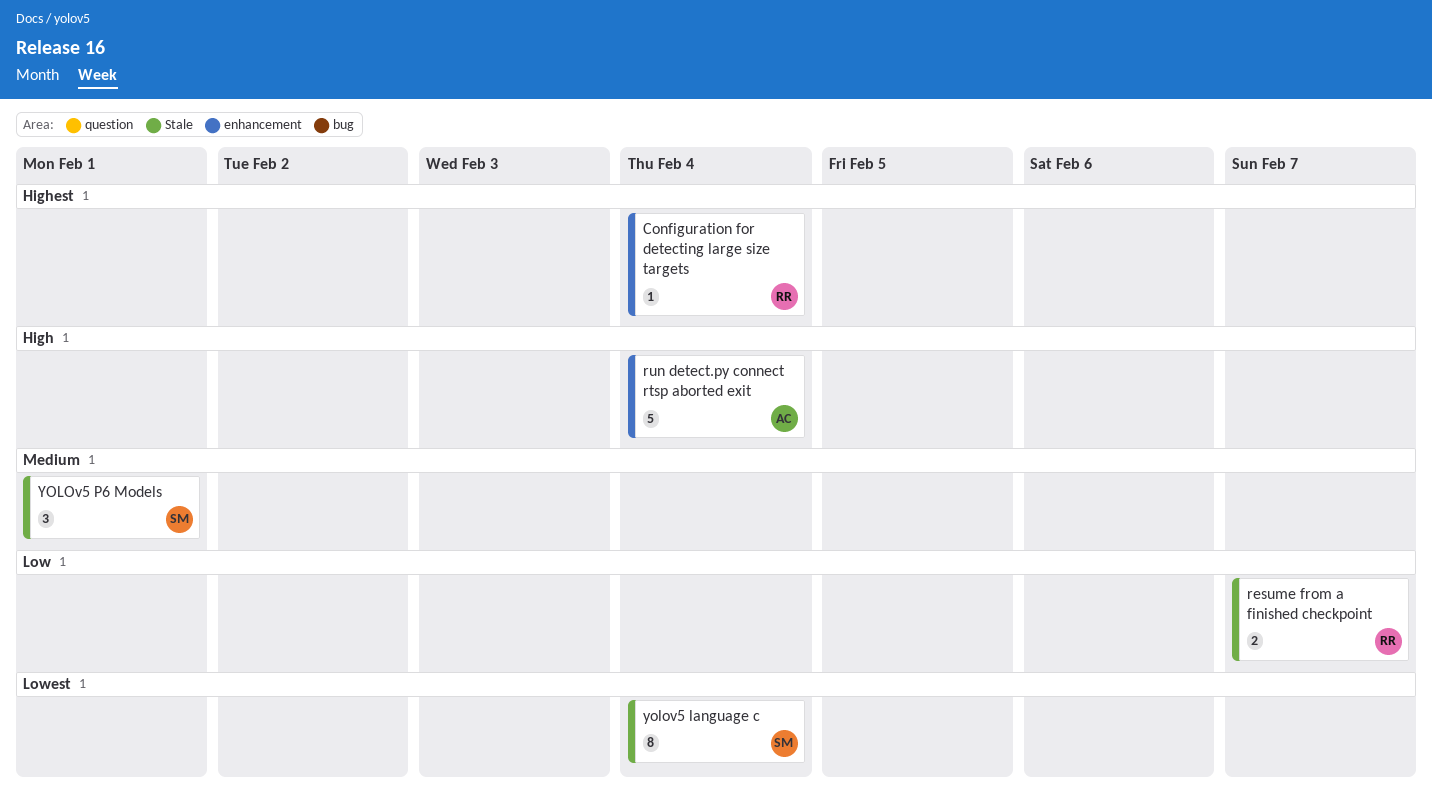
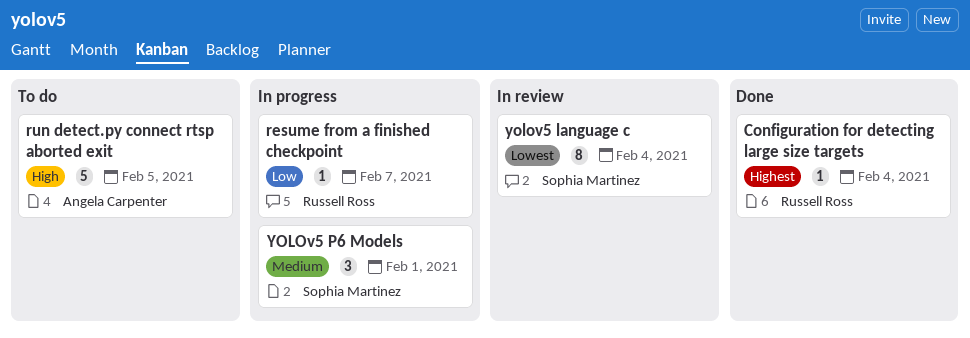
resume from a finished checkpoint, estimate: 2 -> 1
run detect.py connect rtsp aborted exit, due: Feb 4 -> Feb 5

